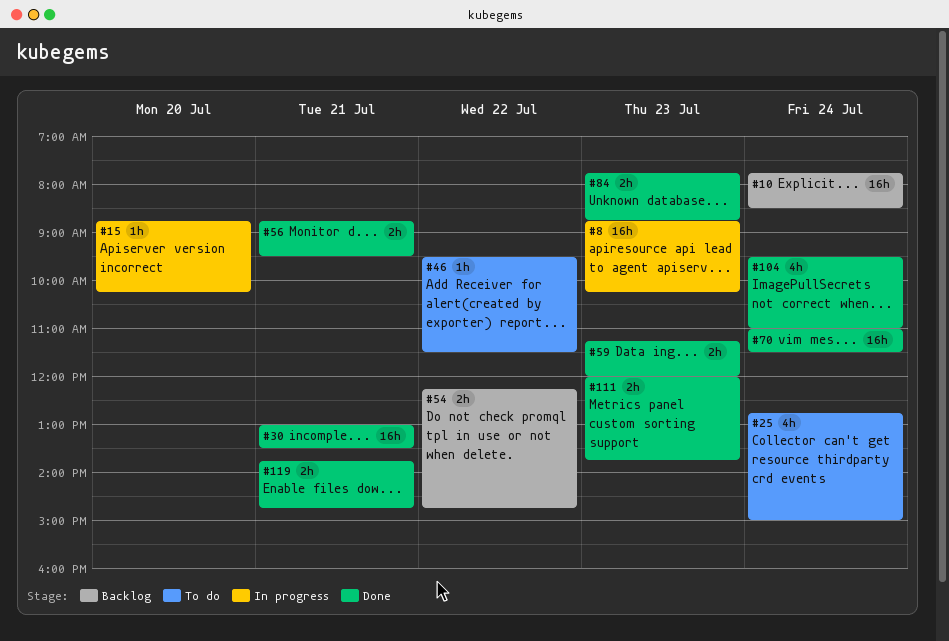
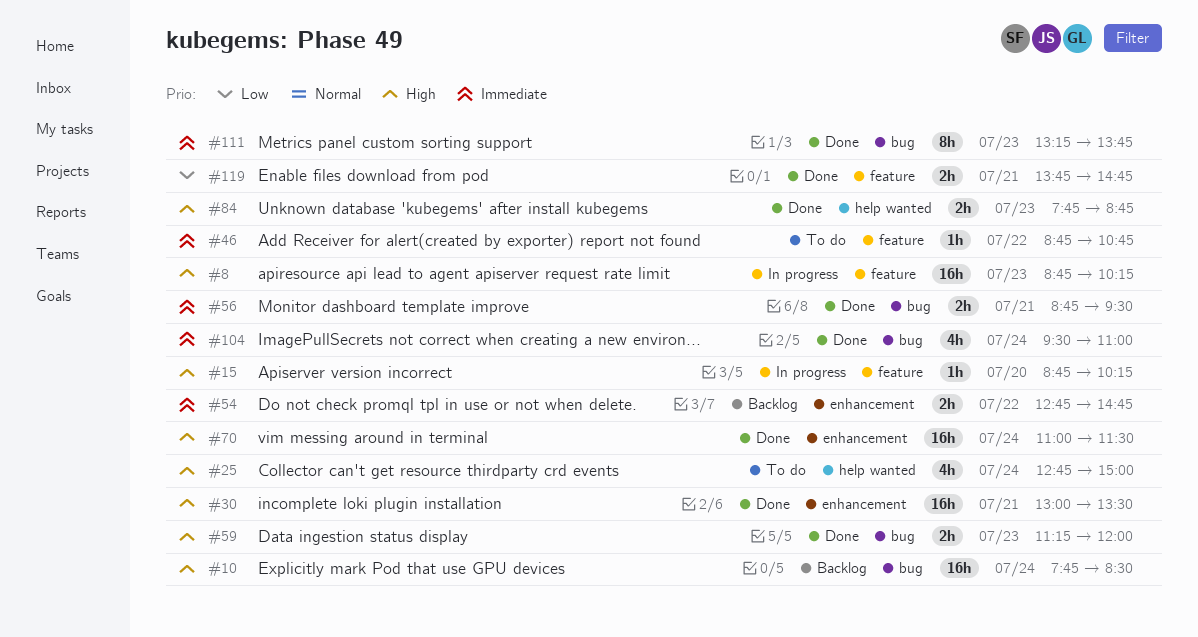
#46, begins: 09:30 -> 08:45
#46, ends: 11:30 -> 10:45
#54, begins: 12:15 -> 12:45
#111, estimate: 2h -> 8h
#111, begins: 12:00 -> 13:15

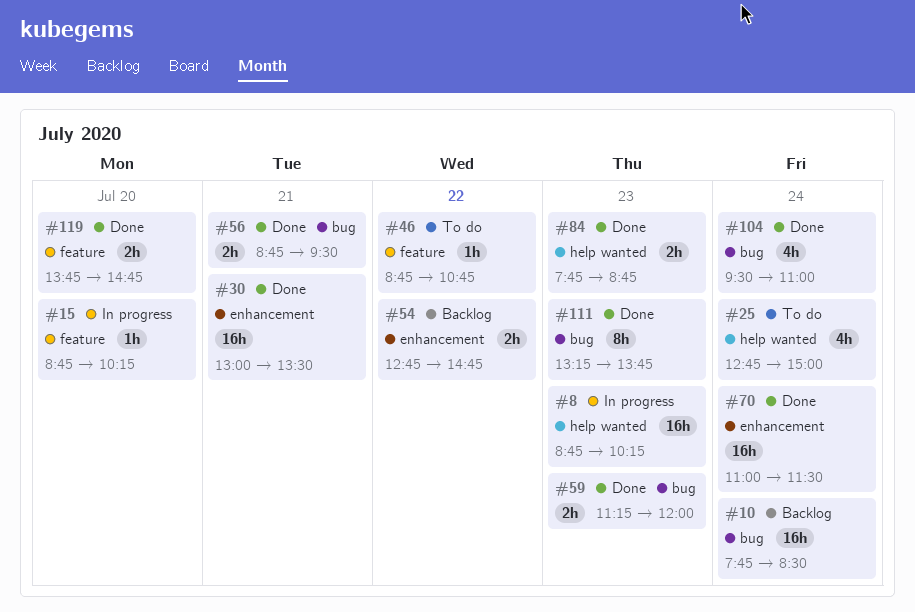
#8, label: feature -> help wanted
#119, day: Jul 21 -> Jul 20

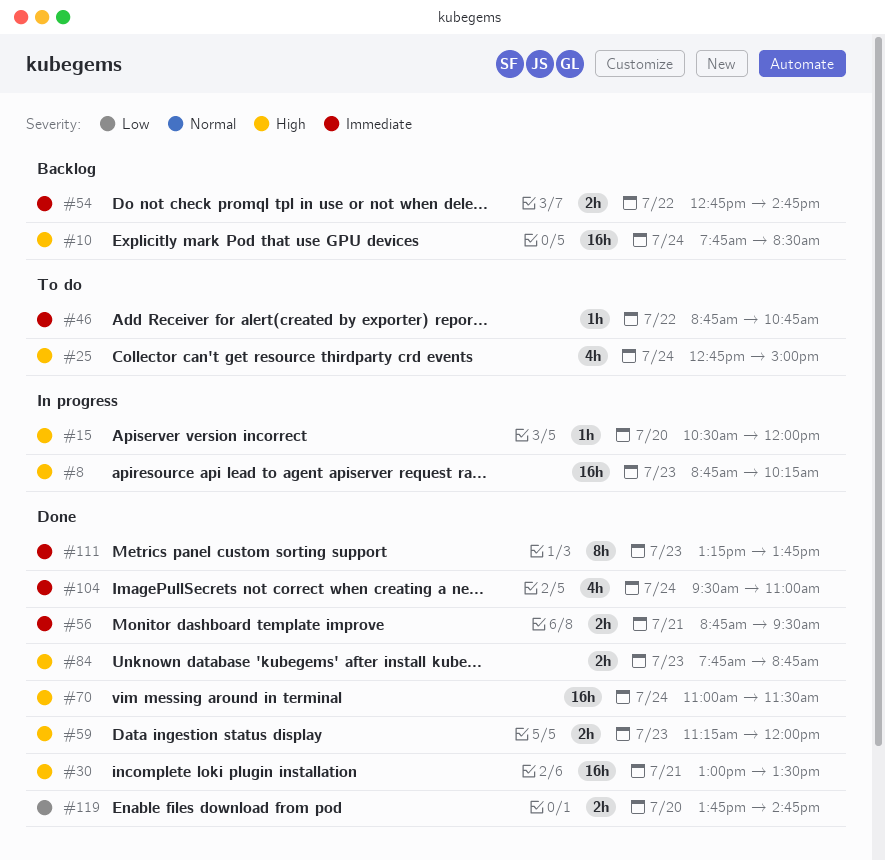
#15, begins: 08:45 -> 10:30
#15, ends: 10:15 -> 12:00

